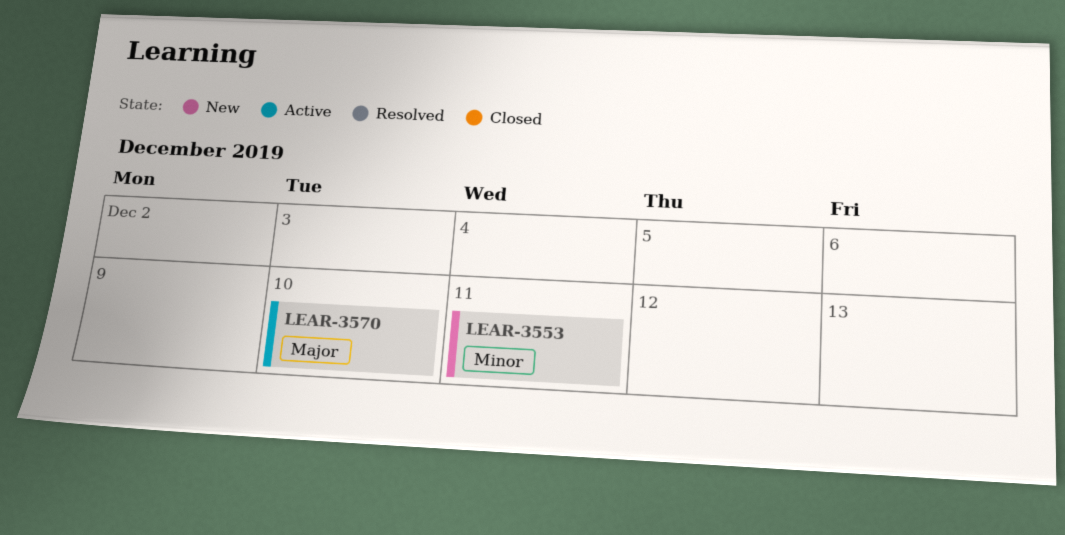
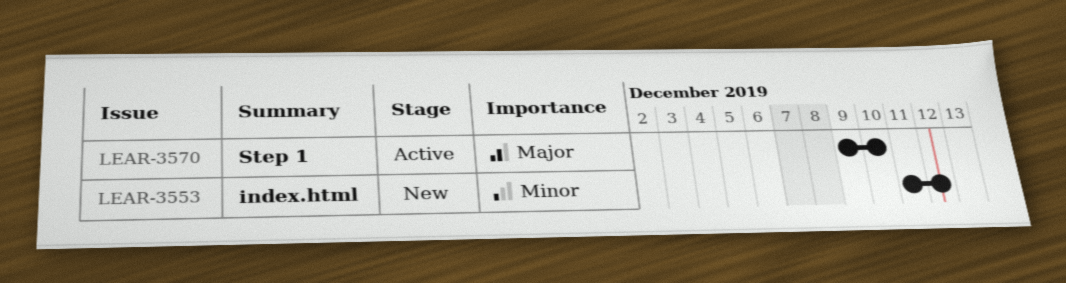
LEAR-3553, due: Dec 11 -> Dec 12

